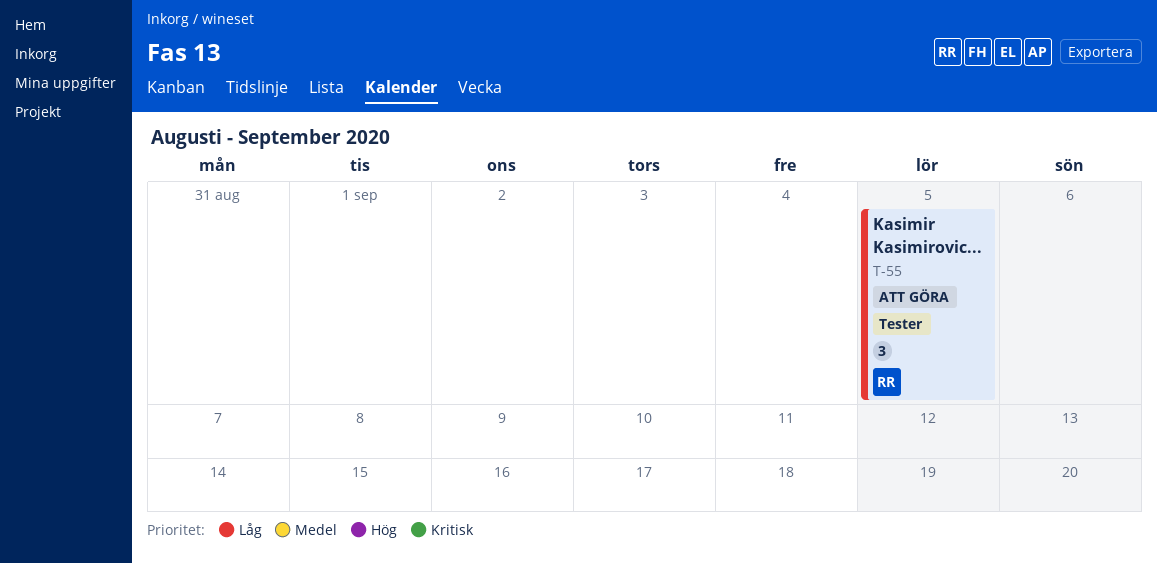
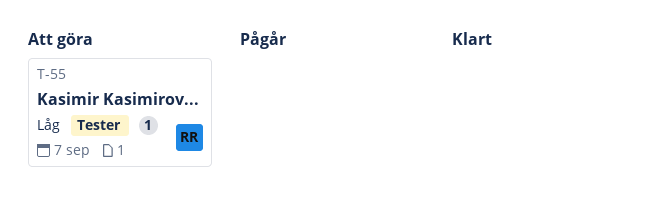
T-55, estimate: 3 -> 1
T-55, due: Sep 5 -> Sep 7

